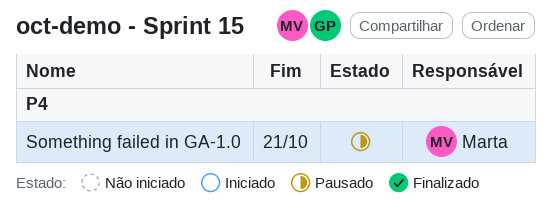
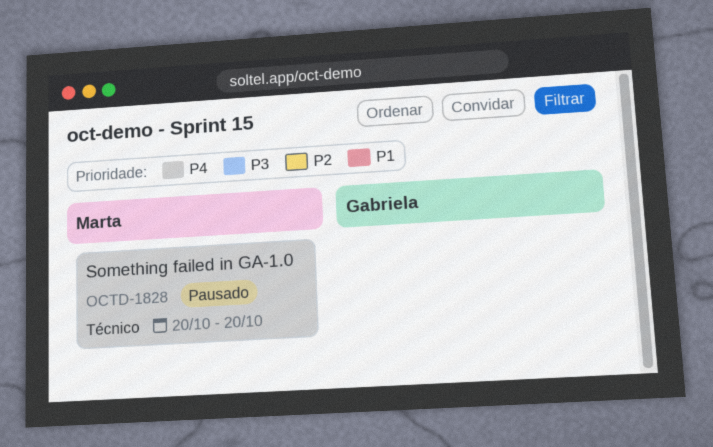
Something failed in GA-1.0, due: Oct 21 -> Oct 20

